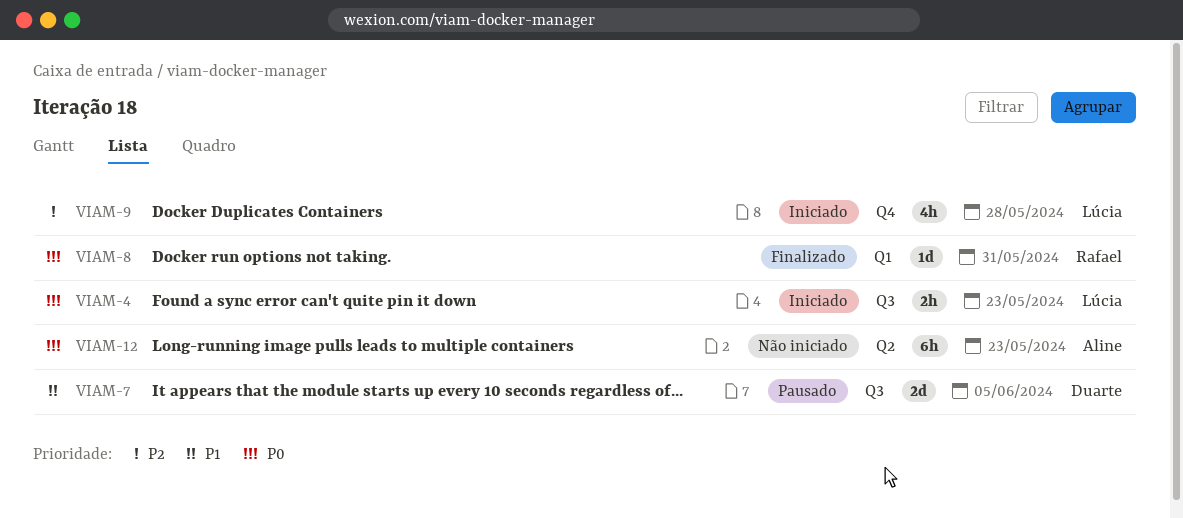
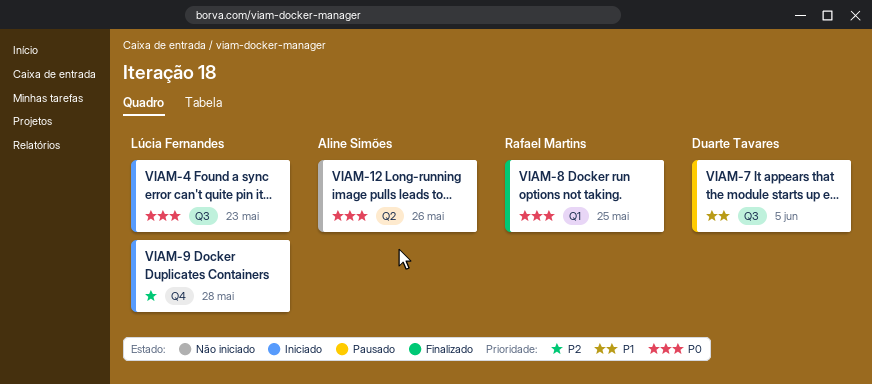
VIAM-8, due: May 31 -> May 25
VIAM-12, due: May 23 -> May 26

